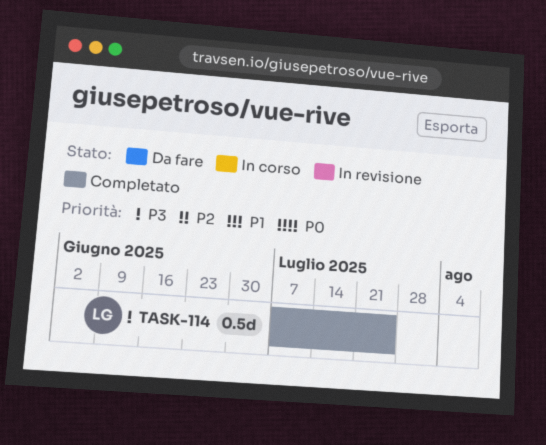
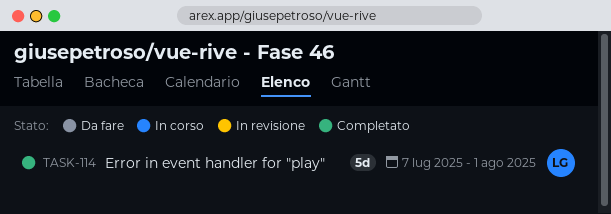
TASK-114, estimate: 0.5d -> 5d
TASK-114, due: Jul 25 -> Aug 1

